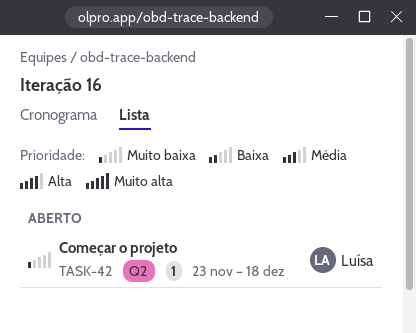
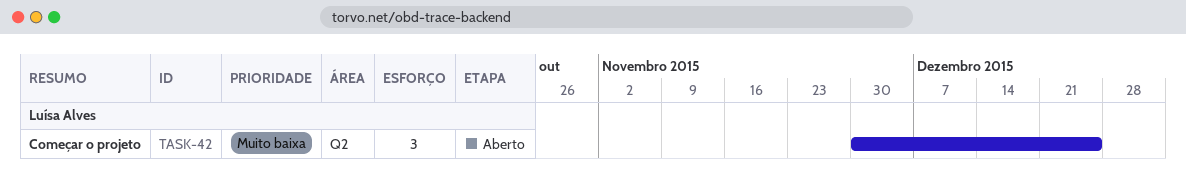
TASK-42, estimate: 1 -> 3
TASK-42, start: Nov 23 -> Nov 30
TASK-42, due: Dec 18 -> Dec 25

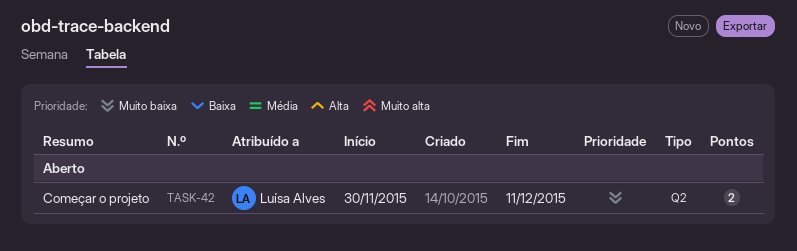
TASK-42, estimate: 3 -> 2
TASK-42, due: Dec 25 -> Dec 11

